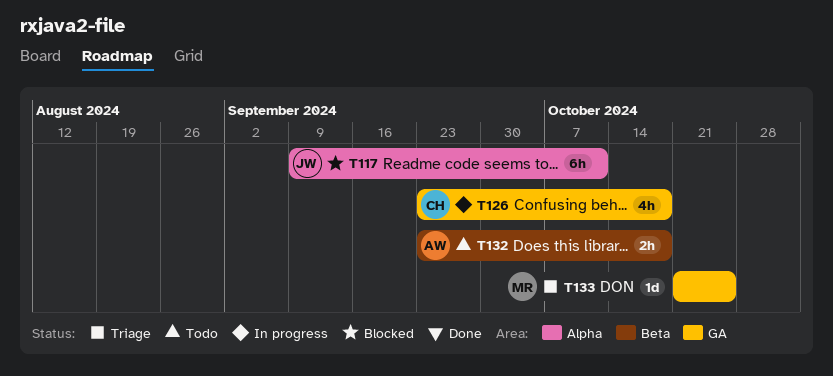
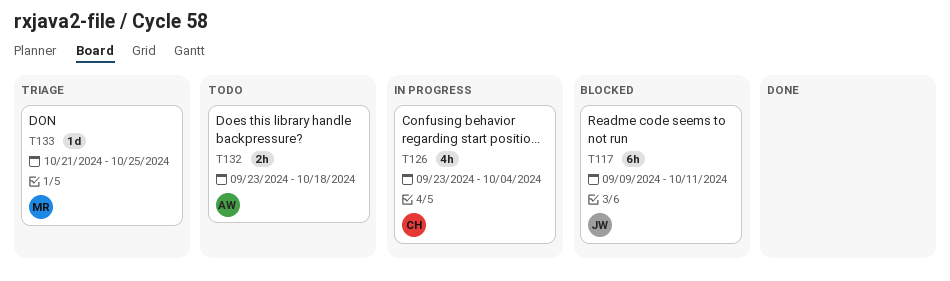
T126, due: Oct 18 -> Oct 4

